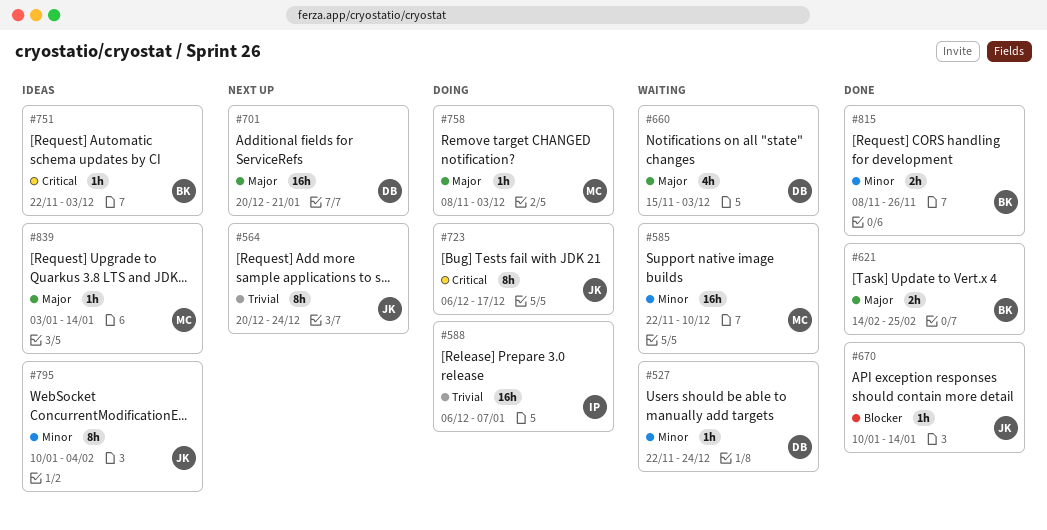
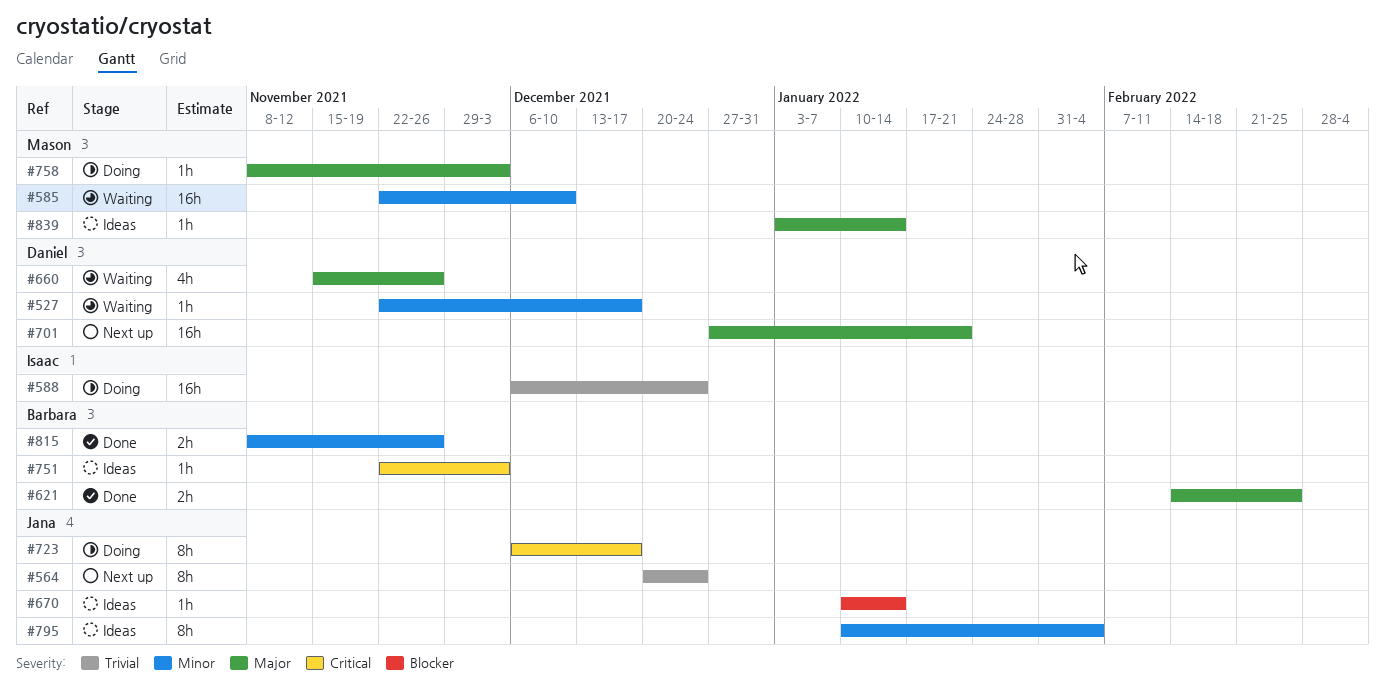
#527, due: Dec 24 -> Dec 17
#588, due: Jan 7 -> Dec 24
#660, due: Dec 3 -> Nov 26
#670, status: Done -> Ideas
#701, start: Dec 20 -> Dec 27

